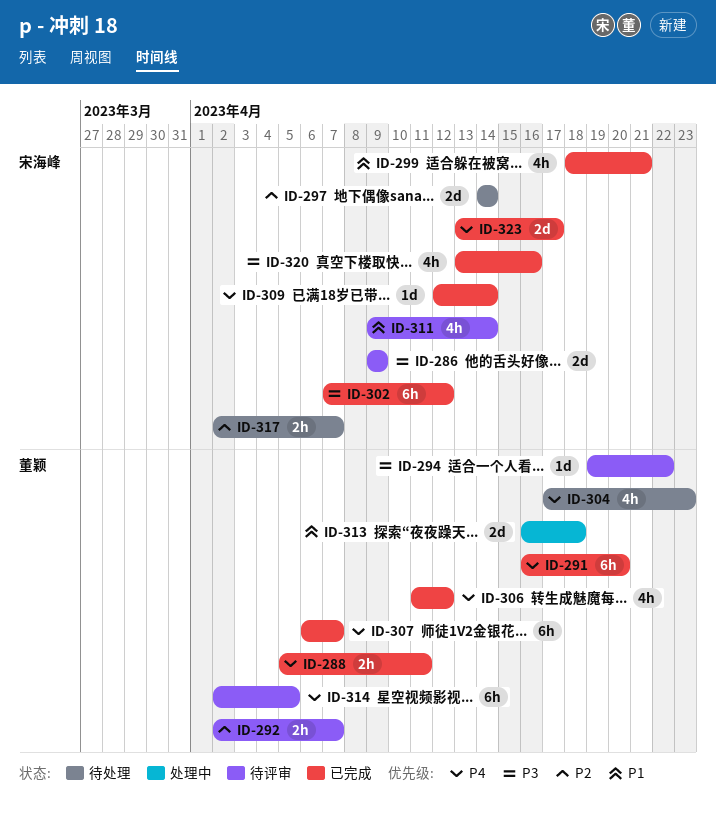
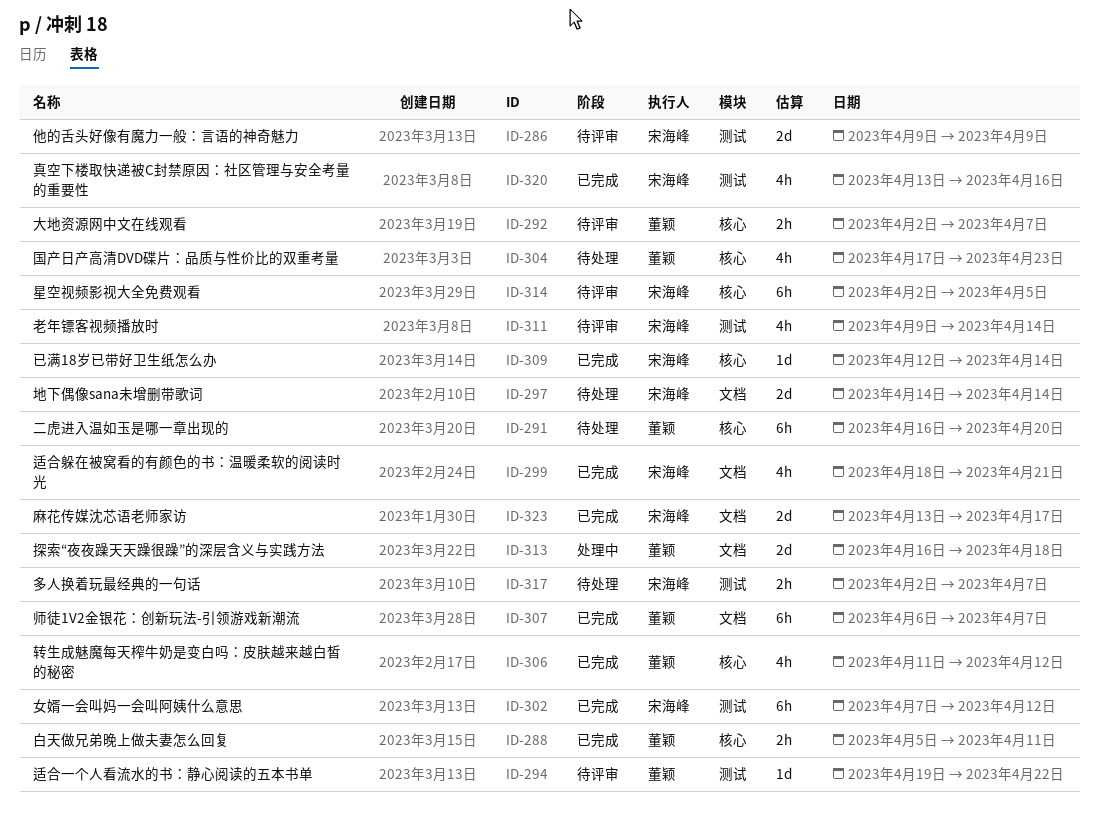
ID-291, status: 已完成 -> 待处理
ID-314, owner: 董颖 -> 宋海峰

